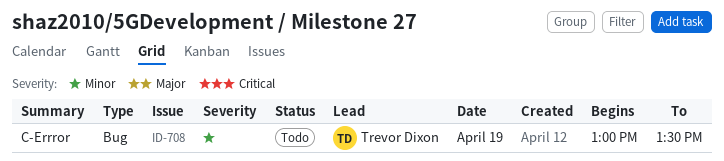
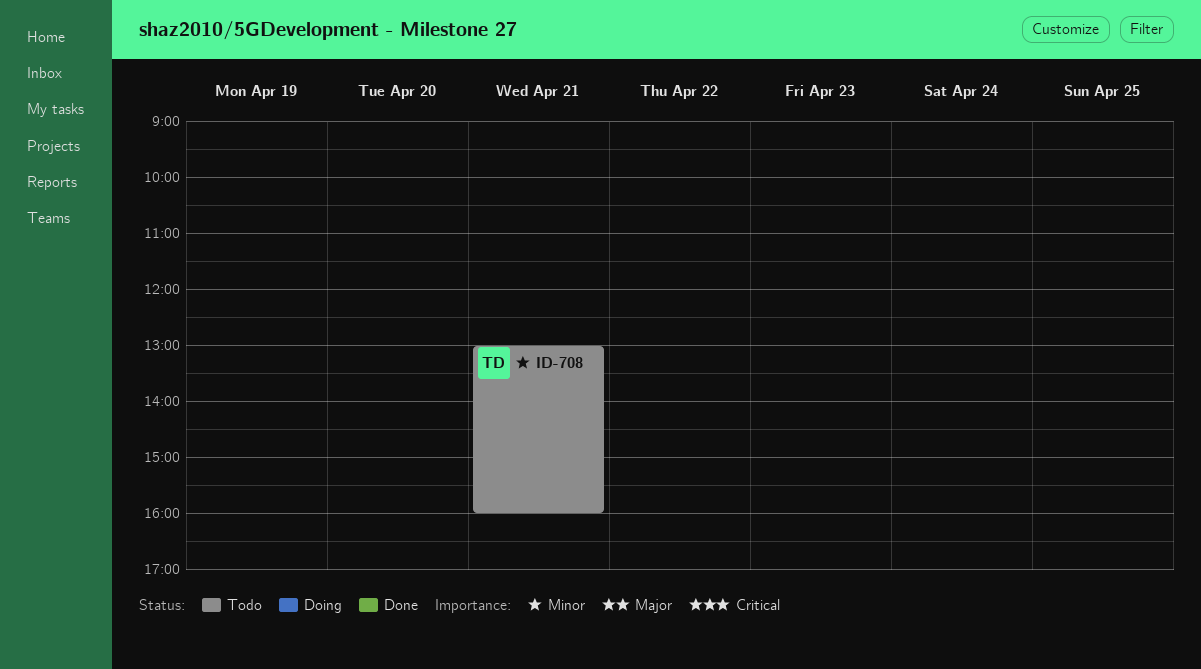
ID-708, day: Apr 19 -> Apr 21
ID-708, ends: 13:30 -> 16:00

